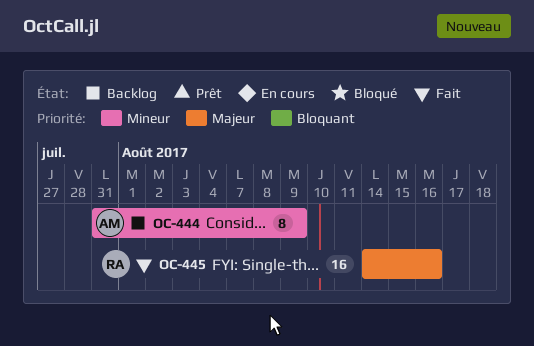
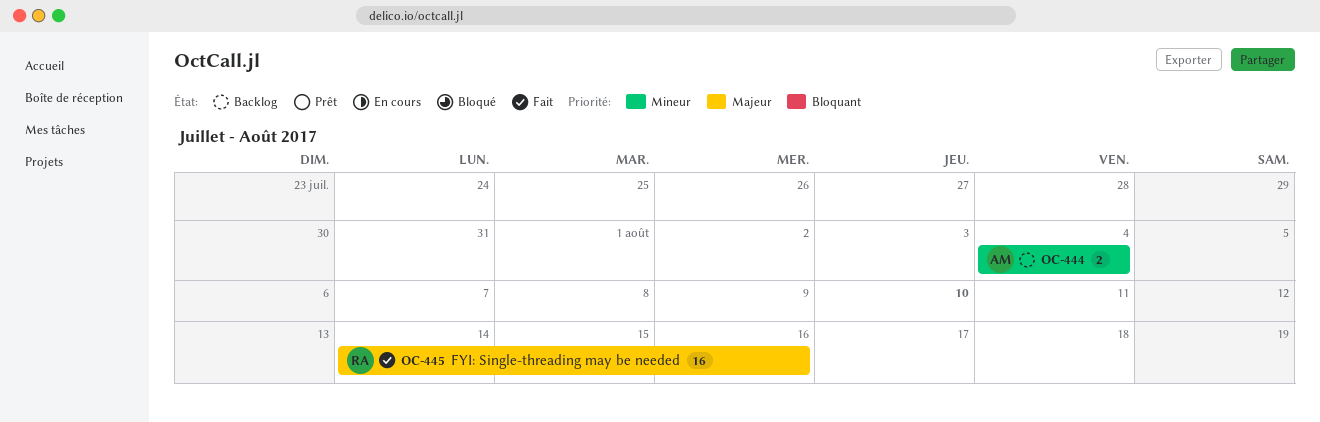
OC-444, estimate: 8 -> 2
OC-444, start: Jul 31 -> Aug 4
OC-444, due: Aug 9 -> Aug 4

